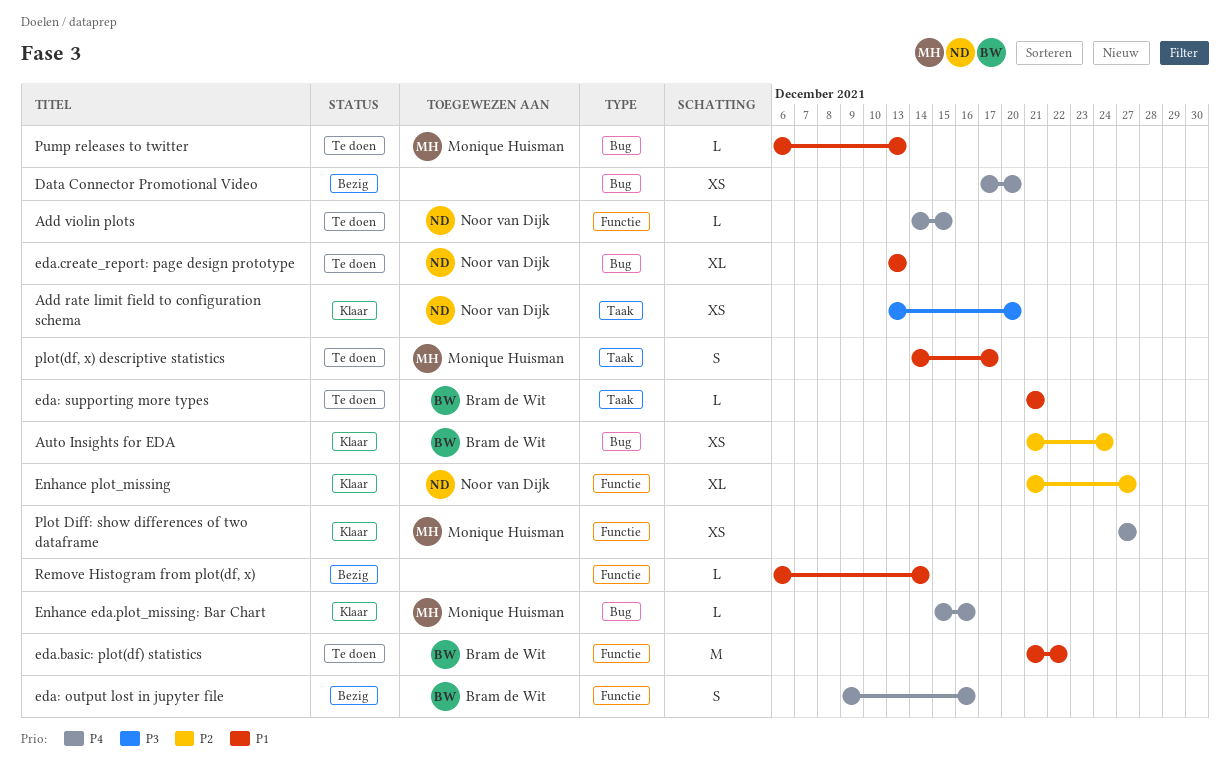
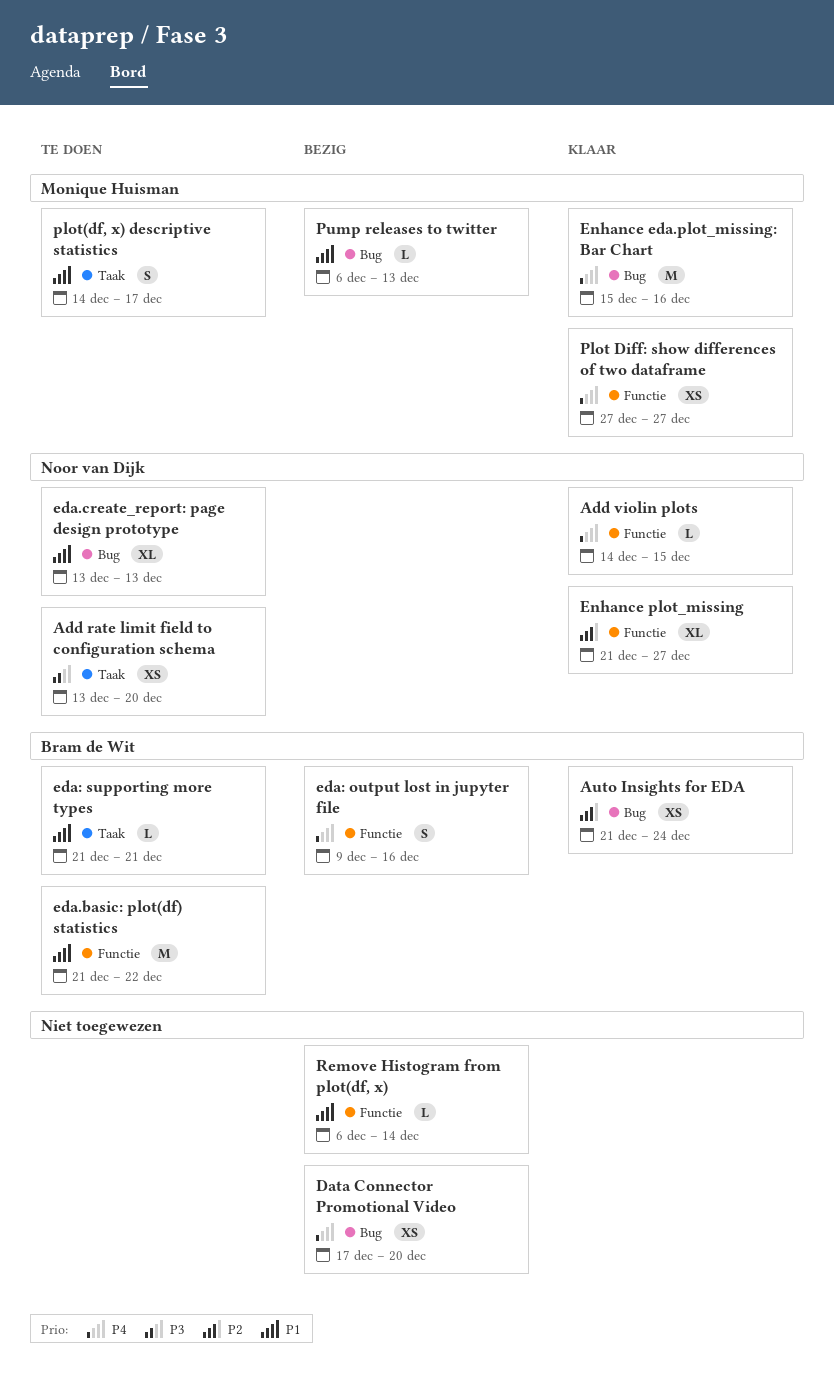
Add rate limit field to configuration schema, status: Klaar -> Te doen
Add violin plots, status: Te doen -> Klaar
Enhance eda.plot_missing: Bar Chart, estimate: L -> M
Pump releases to twitter, status: Te doen -> Bezig

